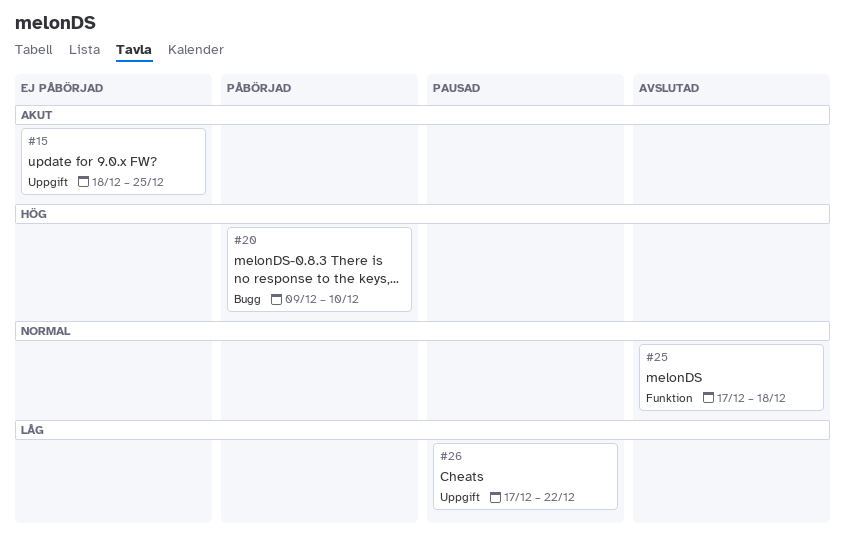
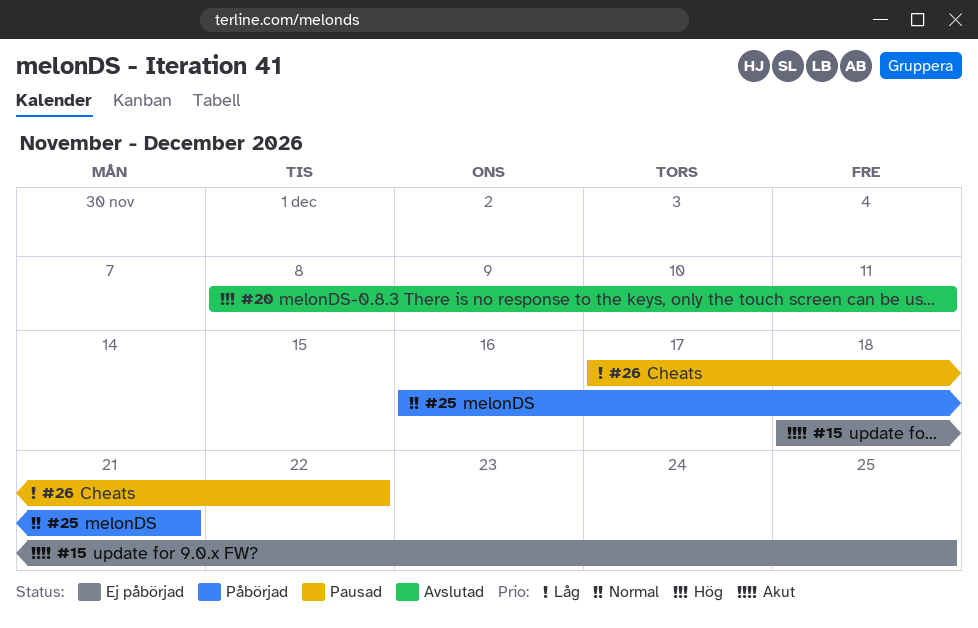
#20, status: Påbörjad -> Avslutad
#20, start: Dec 9 -> Dec 8
#20, due: Dec 10 -> Dec 11
#25, status: Avslutad -> Påbörjad
#25, start: Dec 17 -> Dec 16
#25, due: Dec 18 -> Dec 21

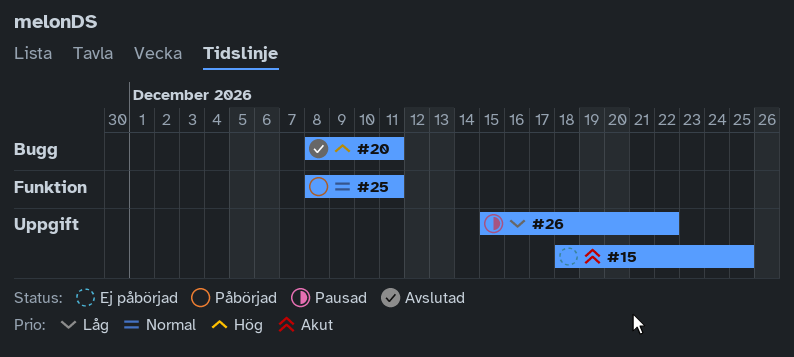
#25, start: Dec 16 -> Dec 8
#25, due: Dec 21 -> Dec 11
#26, start: Dec 17 -> Dec 15

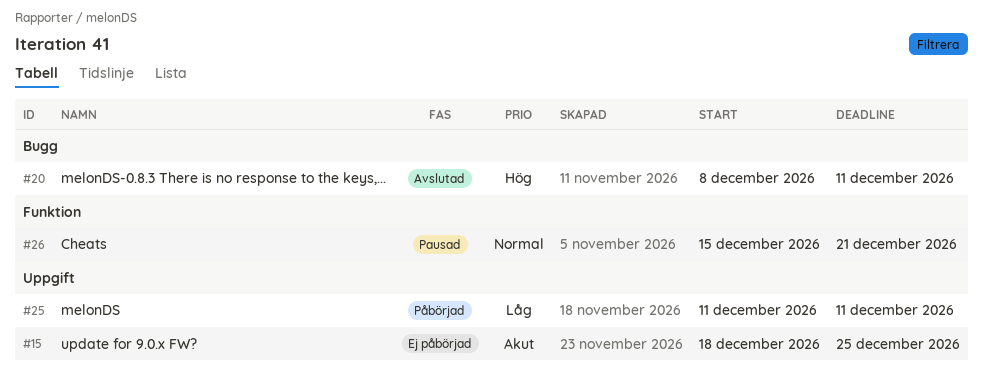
#25, priority: Normal -> Låg
#25, label: Funktion -> Uppgift
#25, start: Dec 8 -> Dec 11
#26, priority: Låg -> Normal
#26, label: Uppgift -> Funktion
#26, due: Dec 22 -> Dec 21

